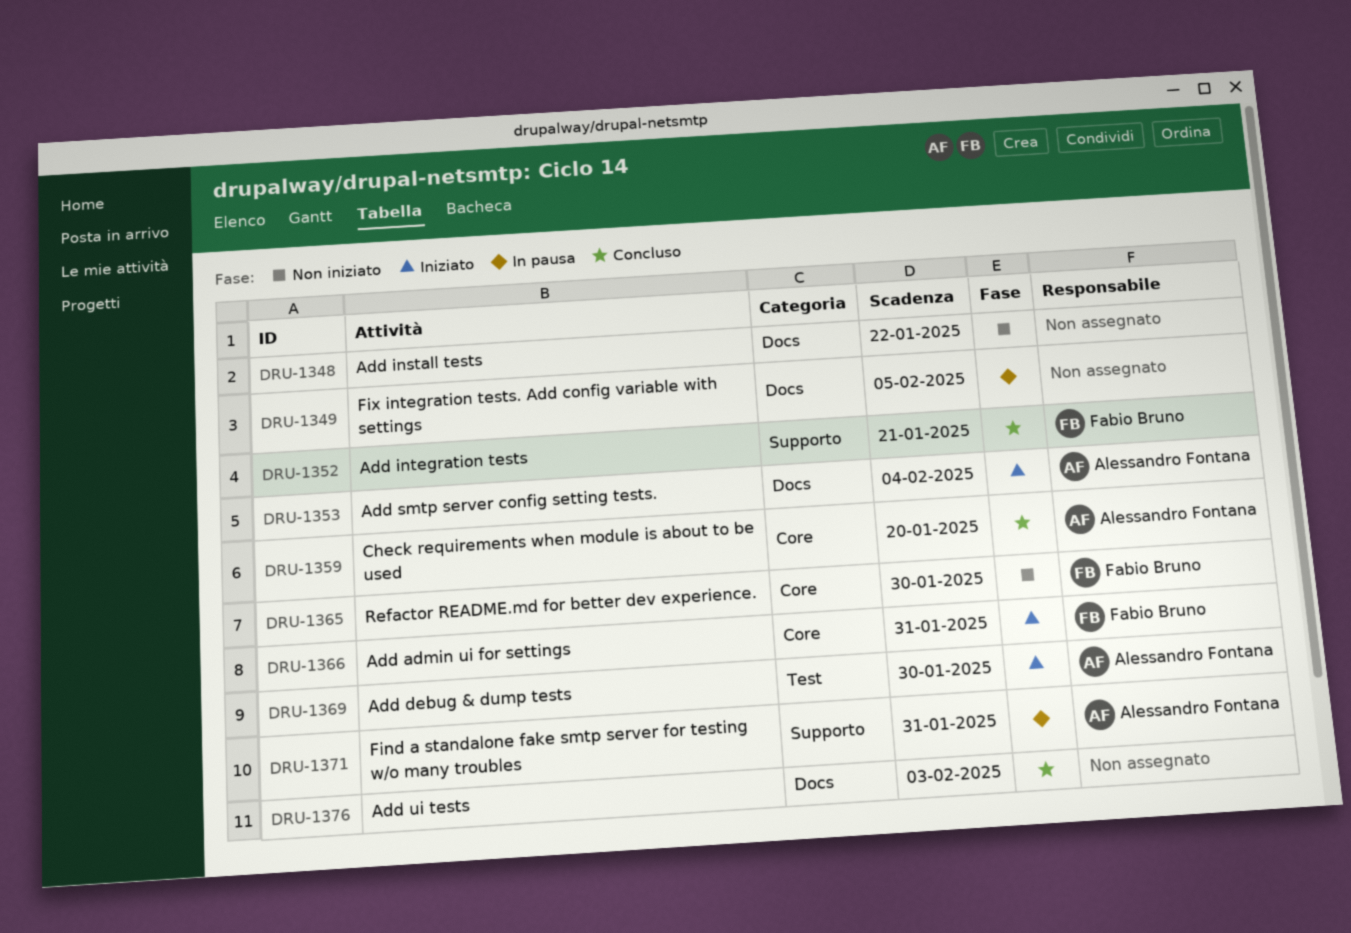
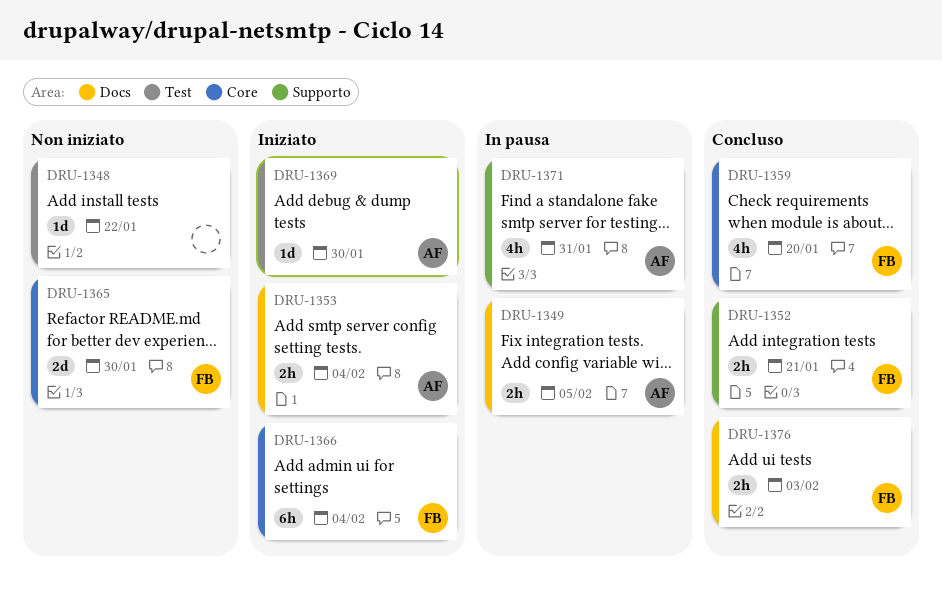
DRU-1348, label: Docs -> Test
DRU-1349, owner: none -> Alessandro Fontana
DRU-1359, owner: Alessandro Fontana -> Fabio Bruno
DRU-1366, due: Jan 31 -> Feb 4
DRU-1376, owner: none -> Fabio Bruno

